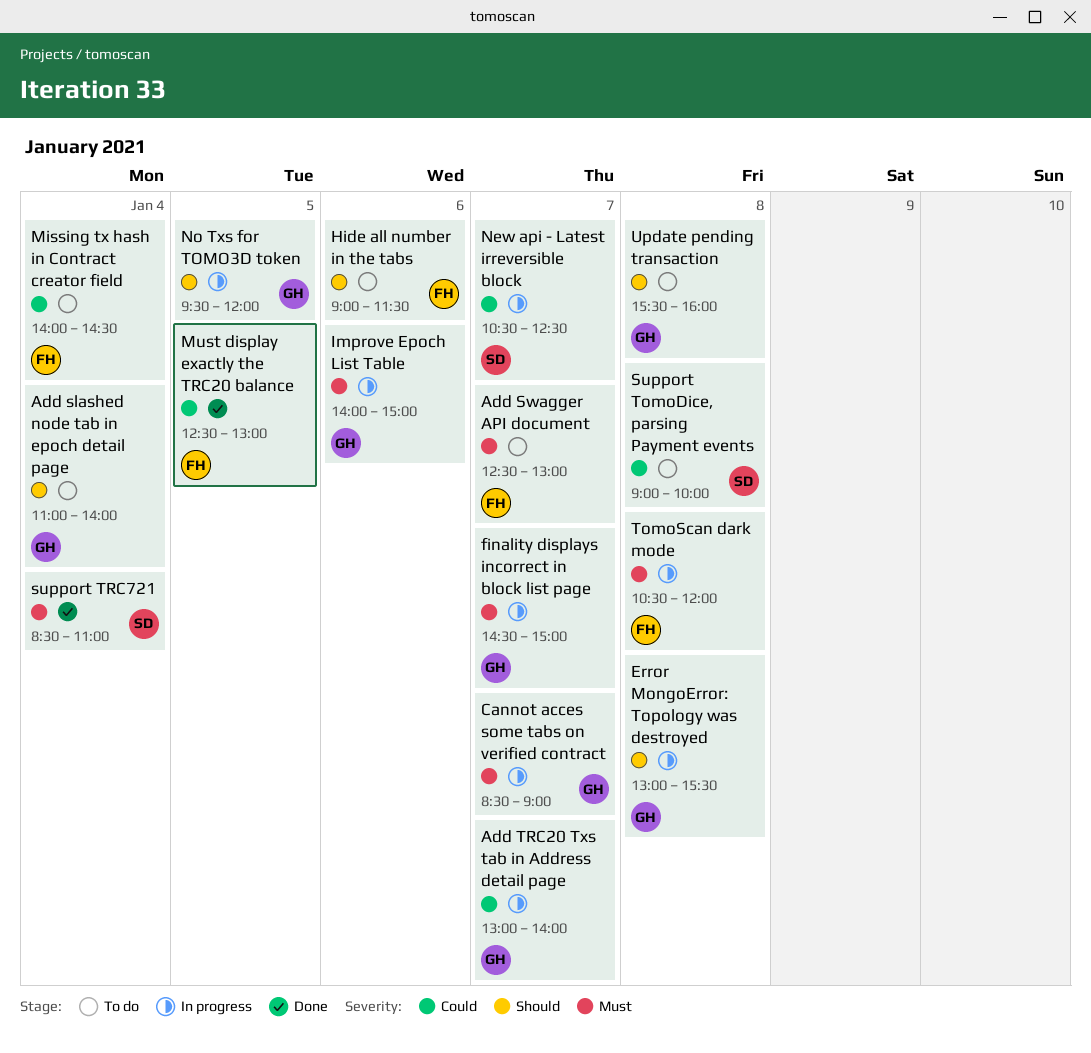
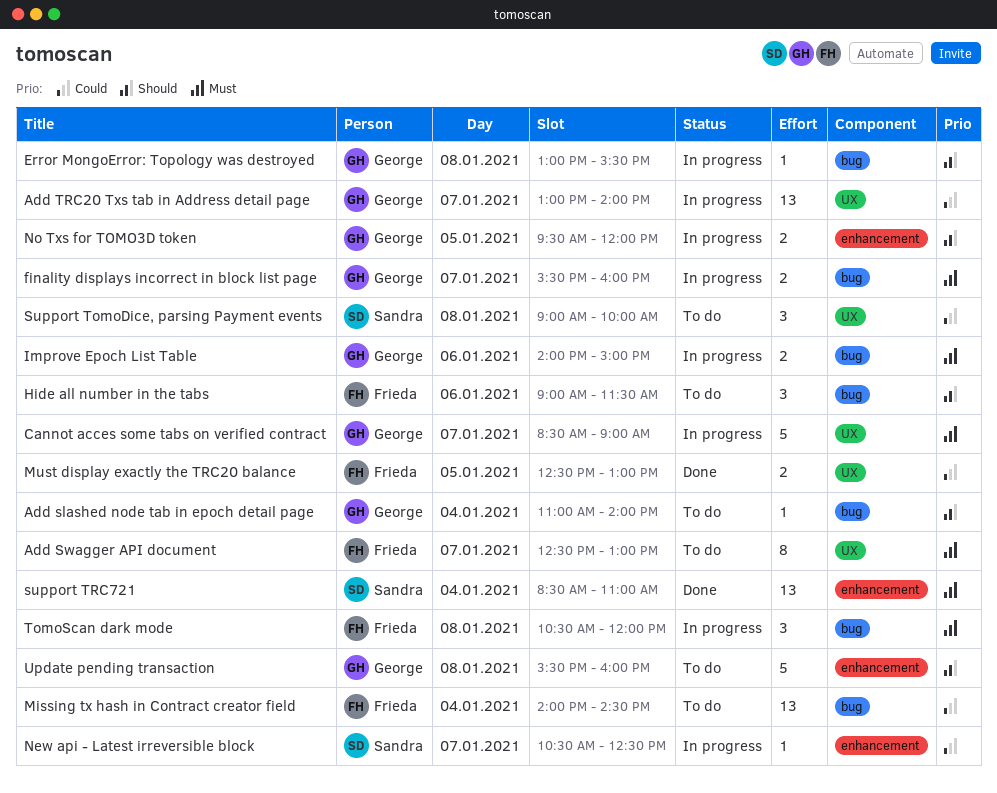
finality displays incorrect in block list page, begins: 14:30 -> 15:30
finality displays incorrect in block list page, ends: 15:00 -> 16:00

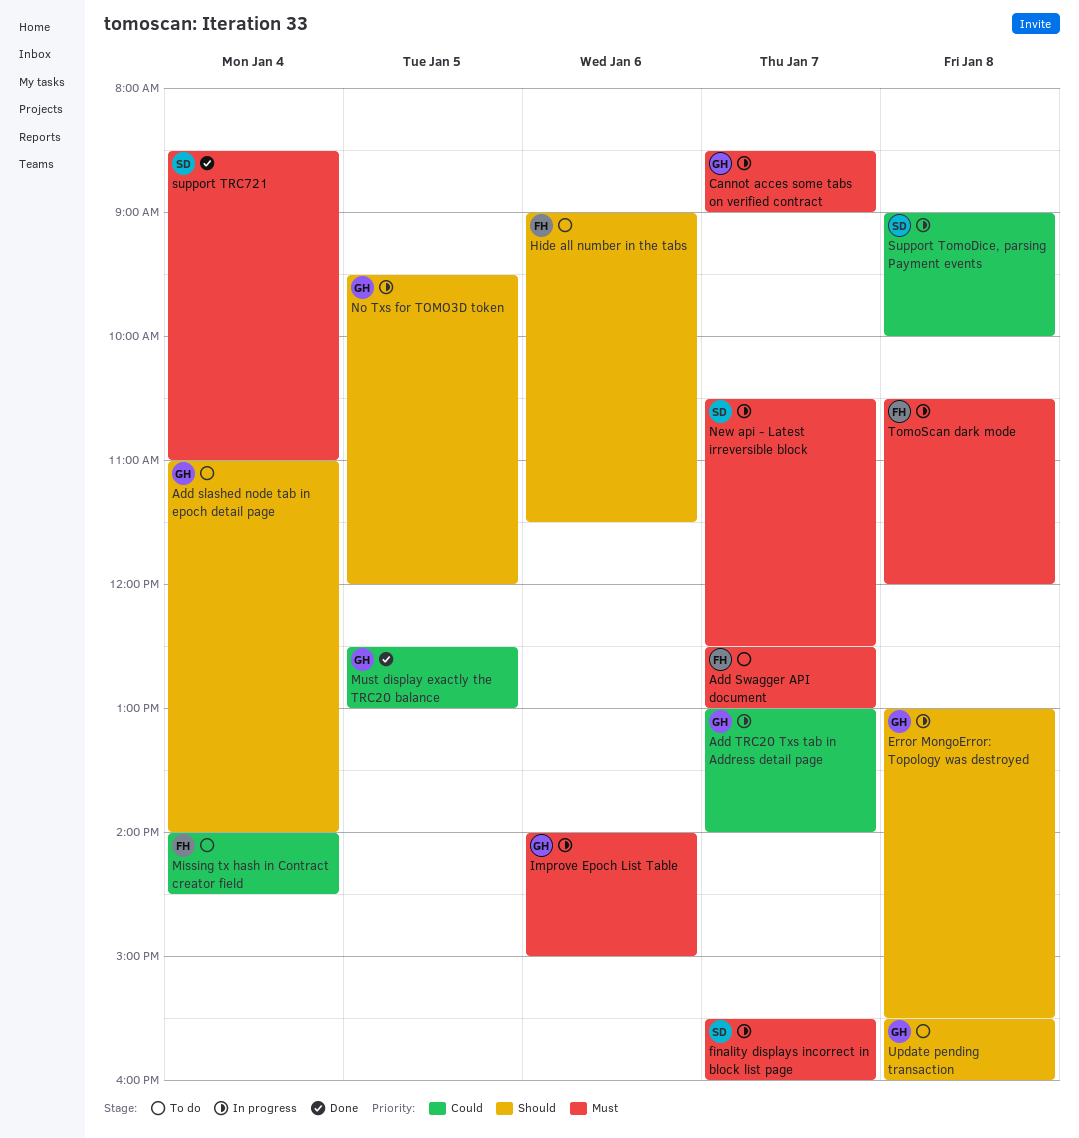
finality displays incorrect in block list page, owner: George -> Sandra
Must display exactly the TRC20 balance, owner: Frieda -> George
New api - Latest irreversible block, priority: Could -> Must
Support TomoDice, parsing Payment events, status: To do -> In progress

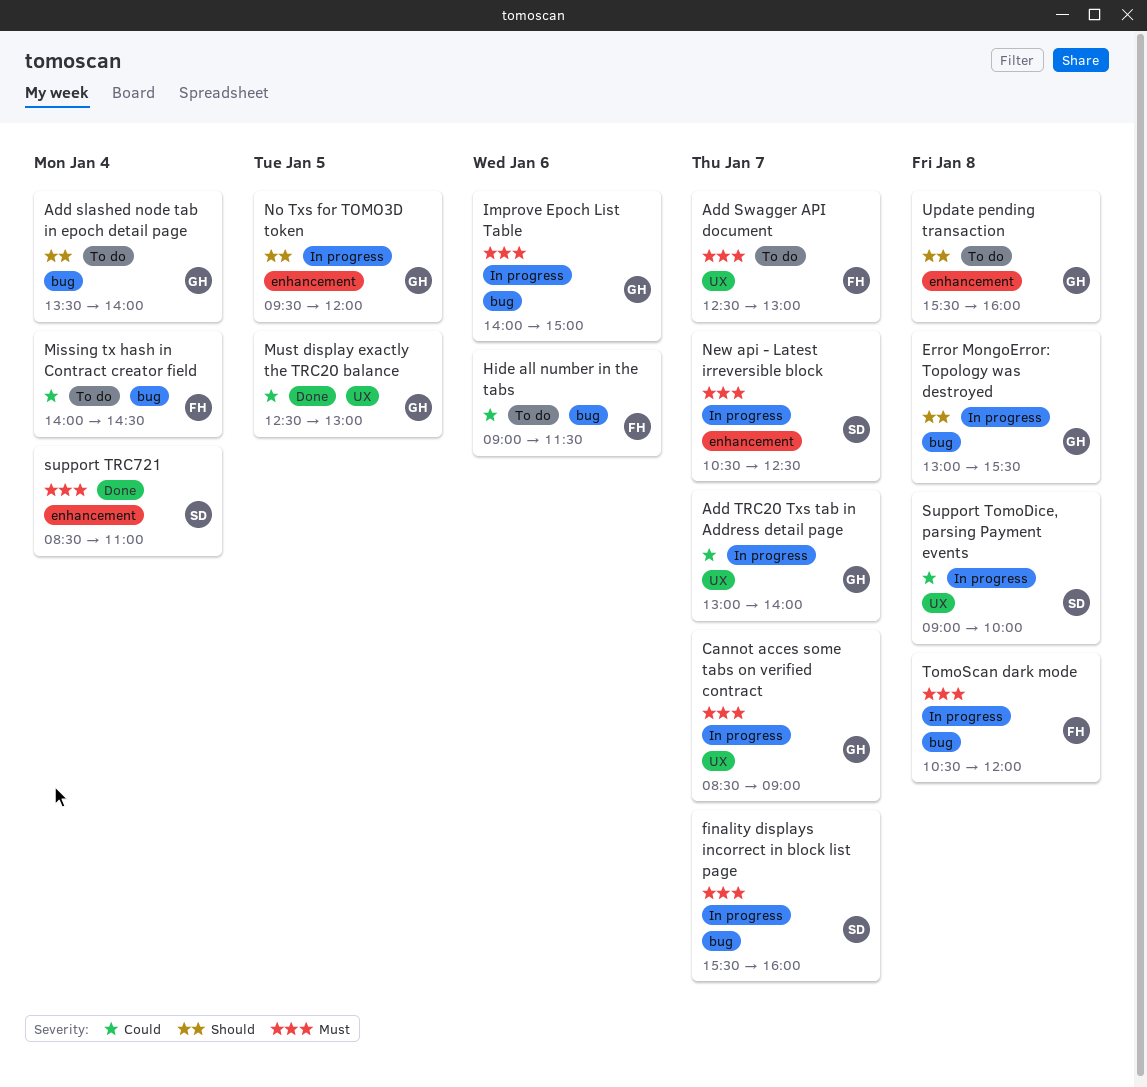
Add slashed node tab in epoch detail page, begins: 11:00 -> 13:30
Hide all number in the tabs, priority: Should -> Could

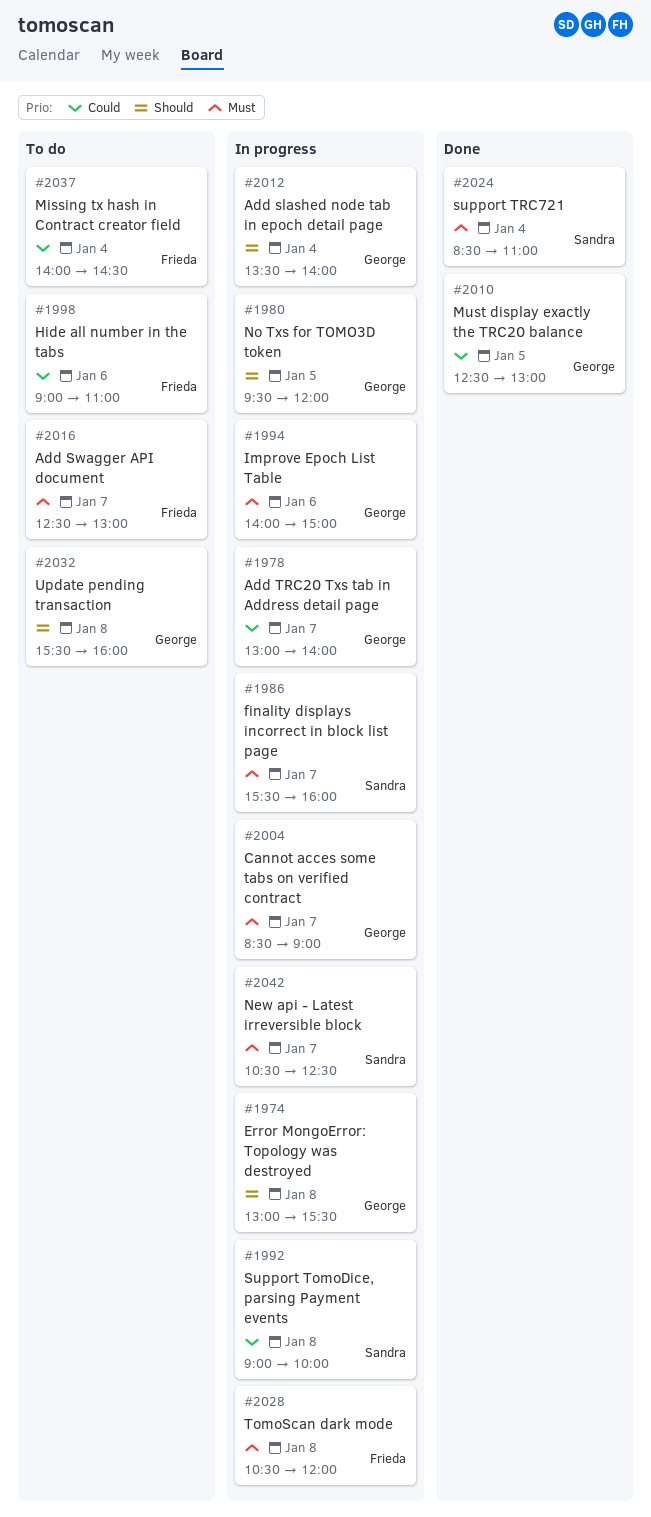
Add slashed node tab in epoch detail page, status: To do -> In progress
Hide all number in the tabs, ends: 11:30 -> 11:00

